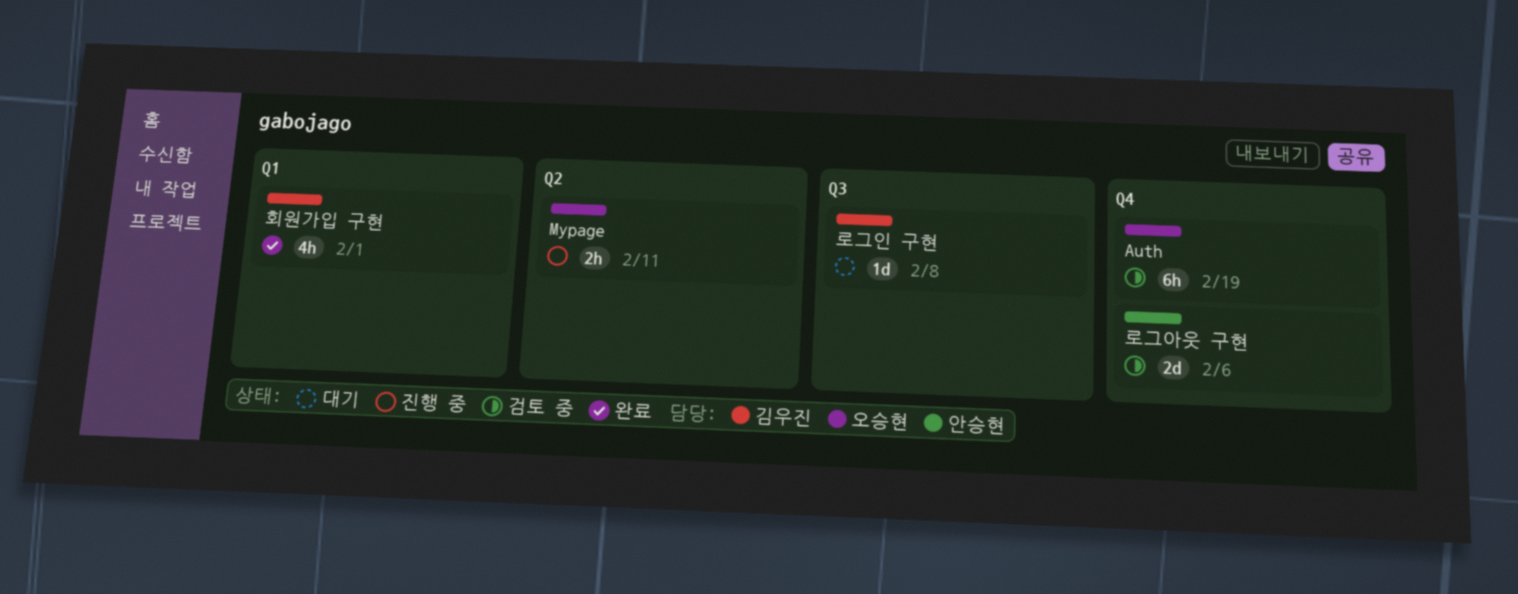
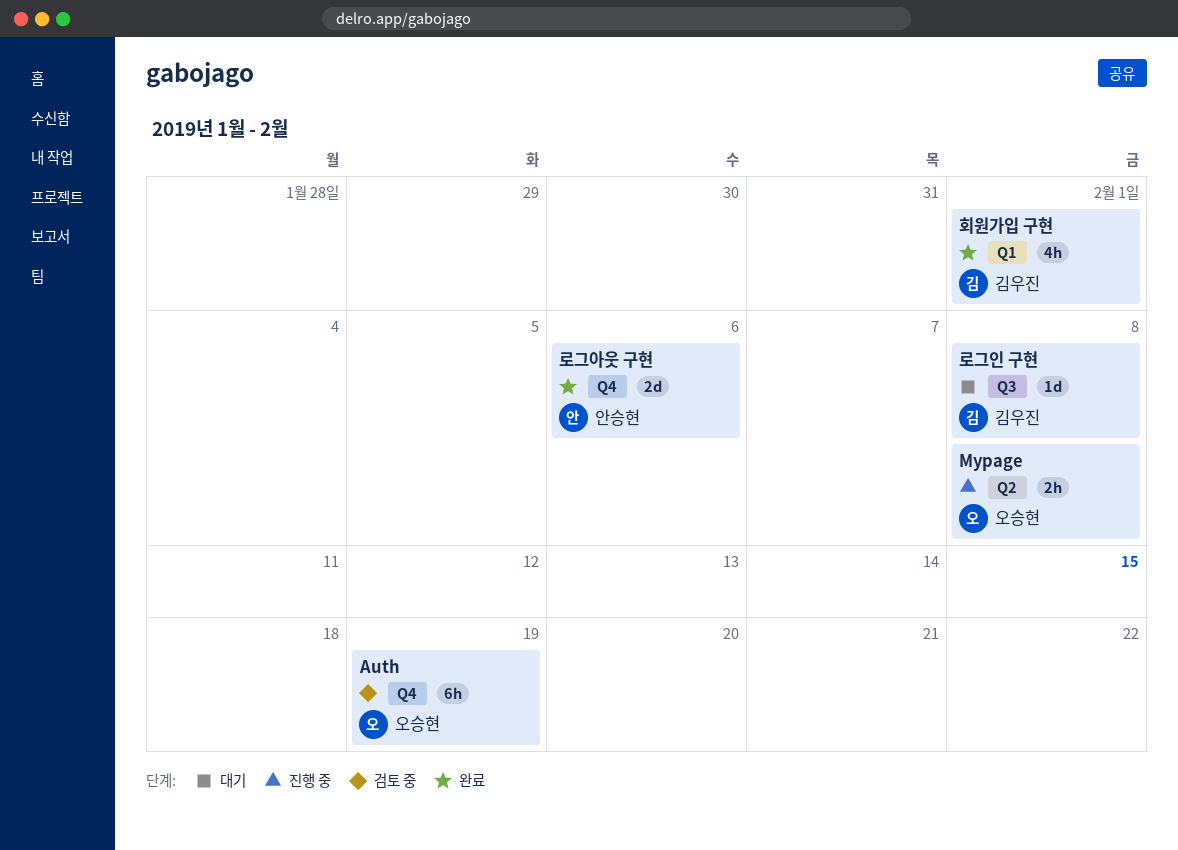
Mypage, due: Feb 11 -> Feb 8
로그아웃 구현, status: 검토 중 -> 완료

